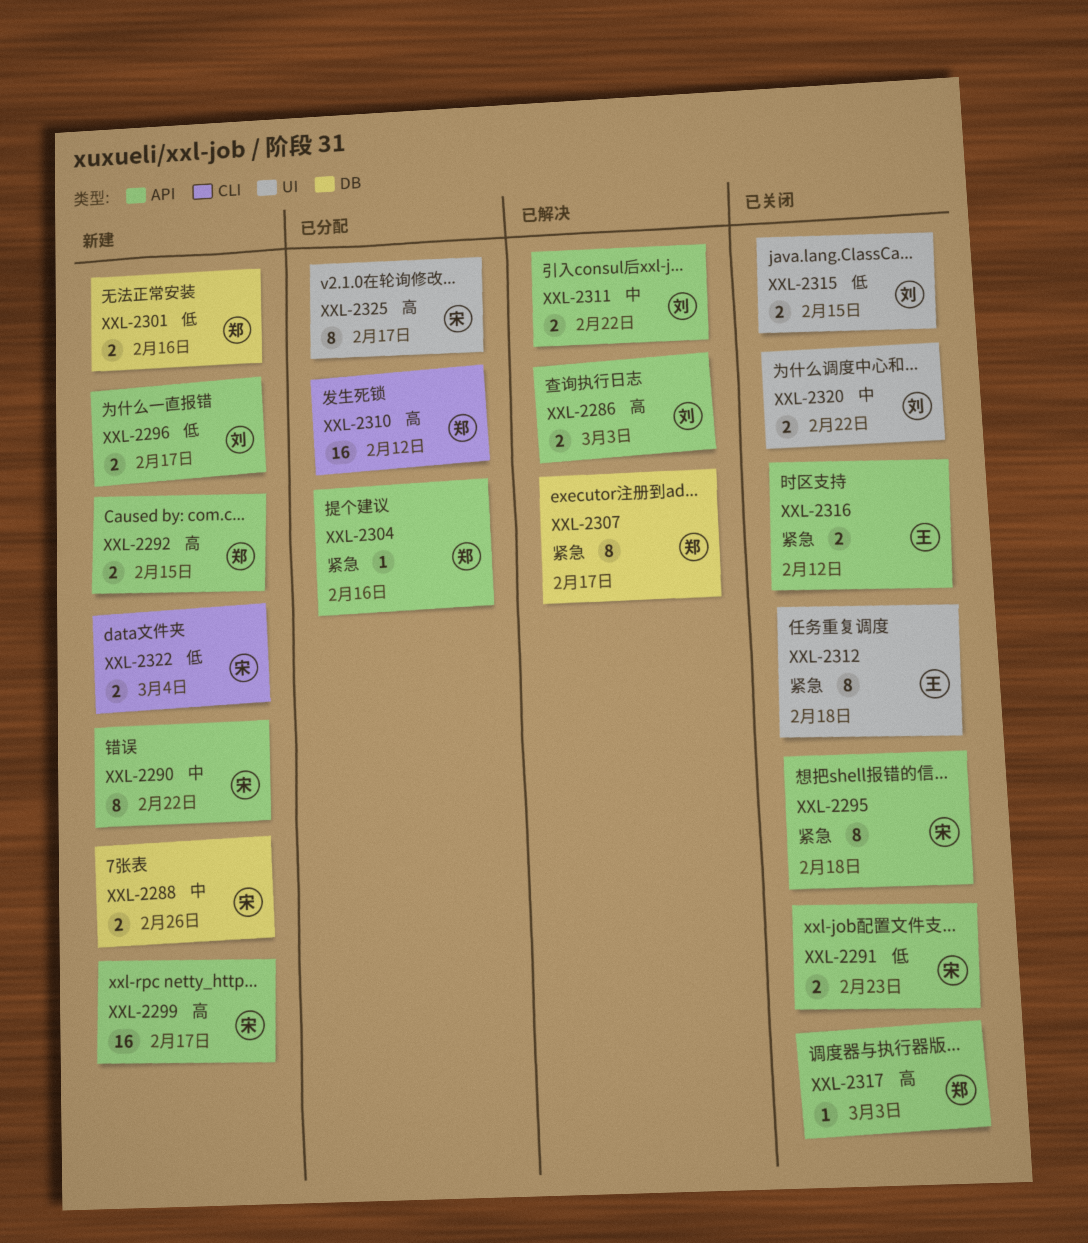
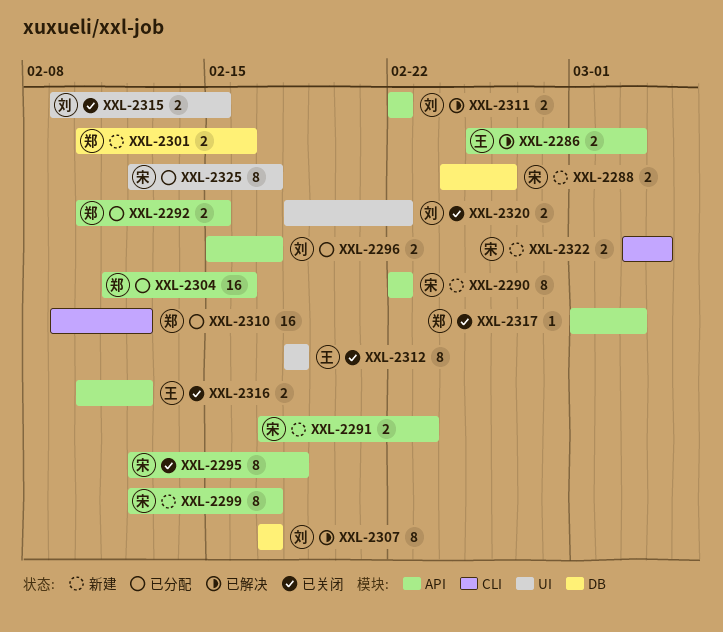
XXL-2286, owner: 刘 -> 王
XXL-2291, status: 已关闭 -> 新建
XXL-2292, status: 新建 -> 已分配
XXL-2296, status: 新建 -> 已分配
XXL-2299, estimate: 16 -> 8
XXL-2304, estimate: 1 -> 16
XXL-2307, owner: 郑 -> 刘

